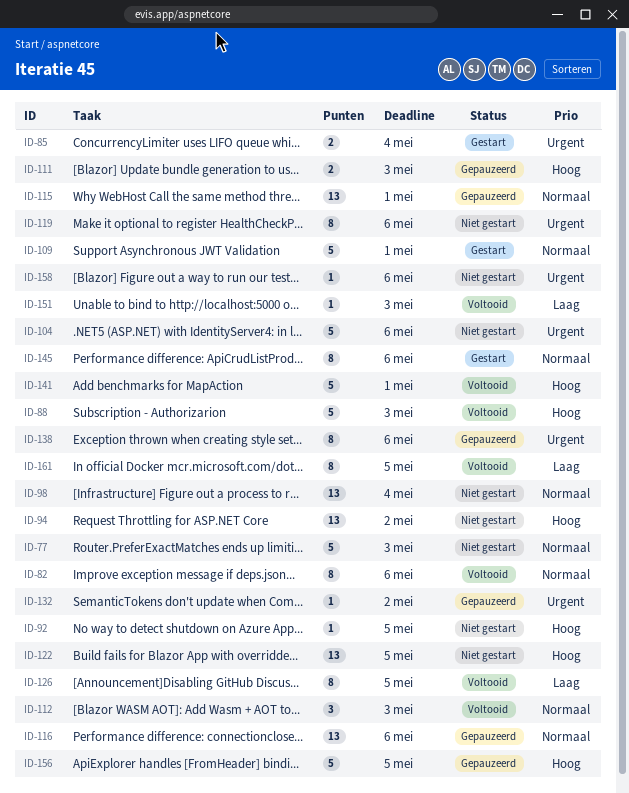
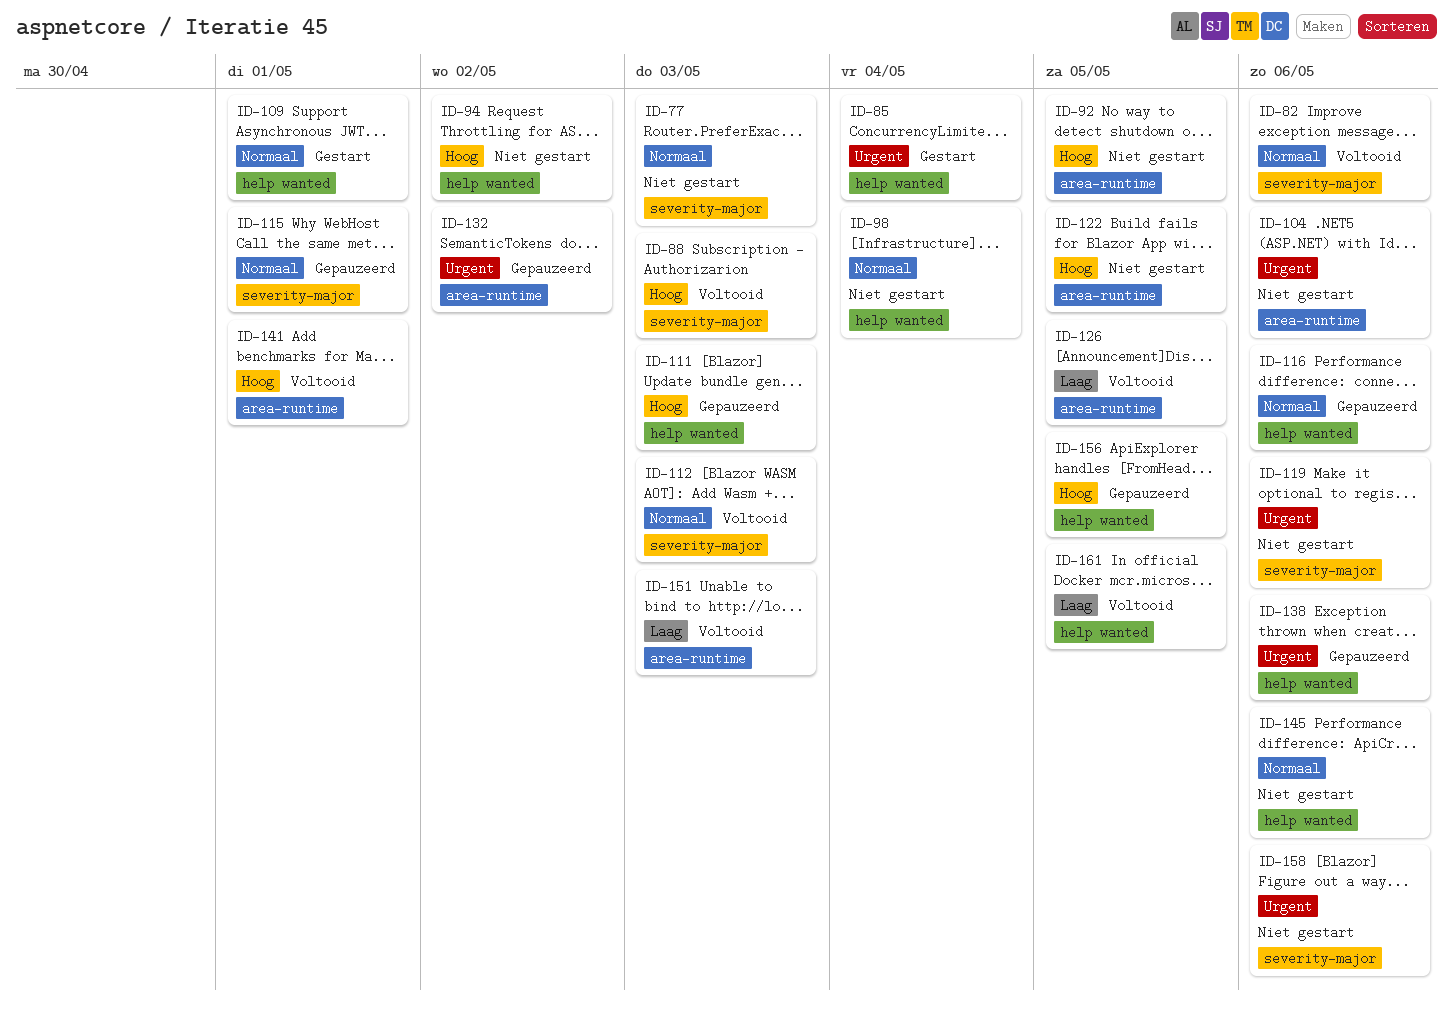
ID-145, status: Gestart -> Niet gestart

